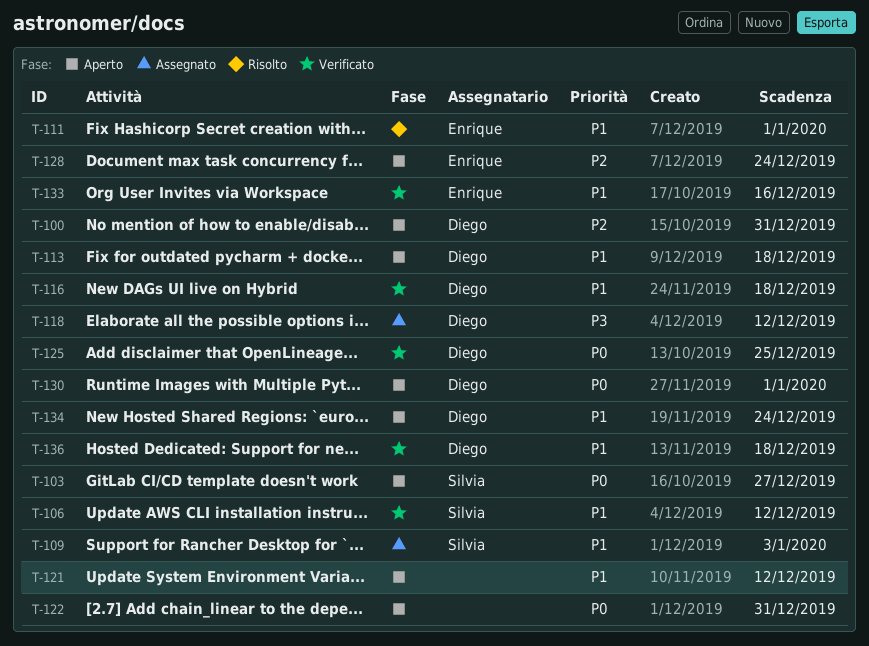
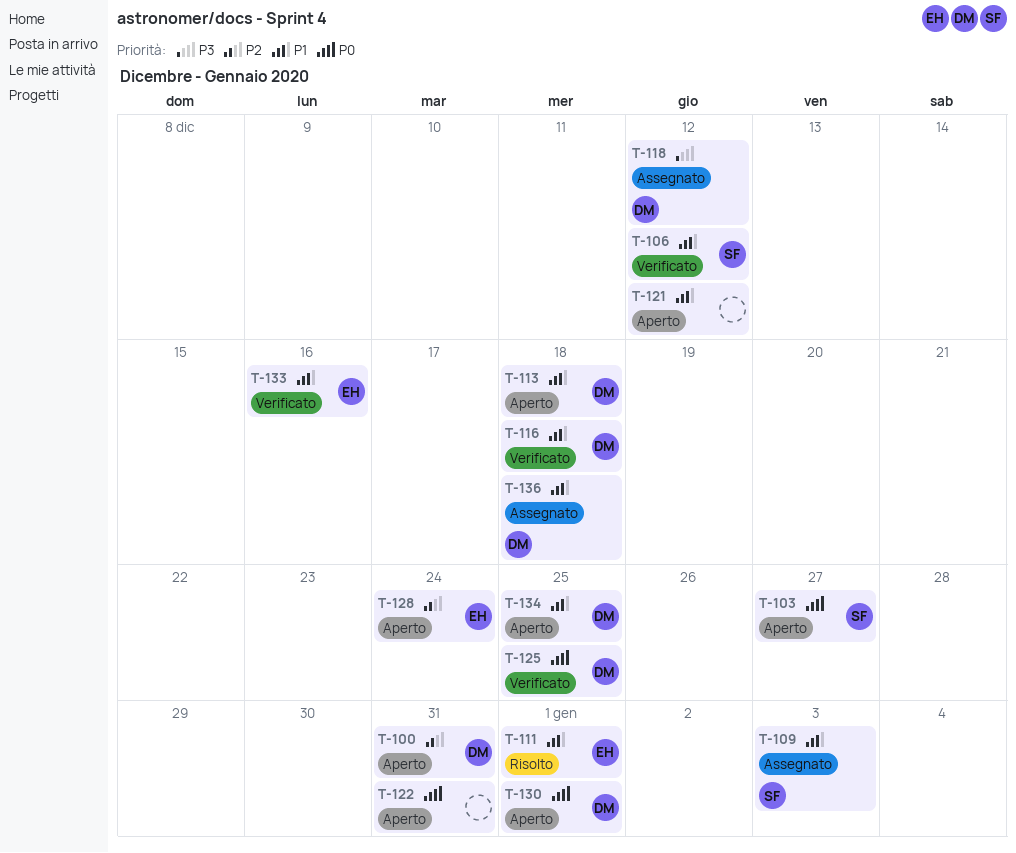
T-134, due: Dec 24 -> Dec 25
T-136, status: Verificato -> Assegnato

